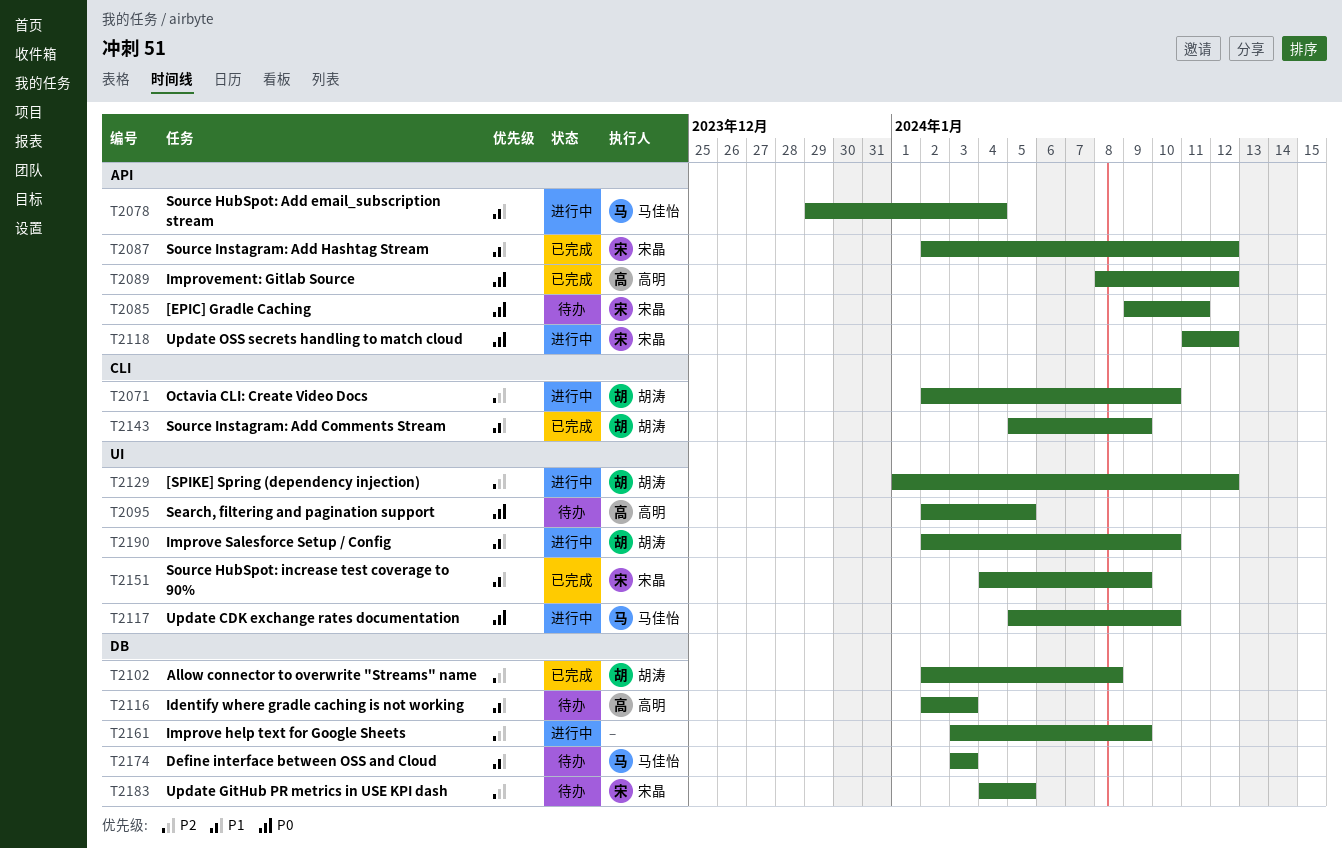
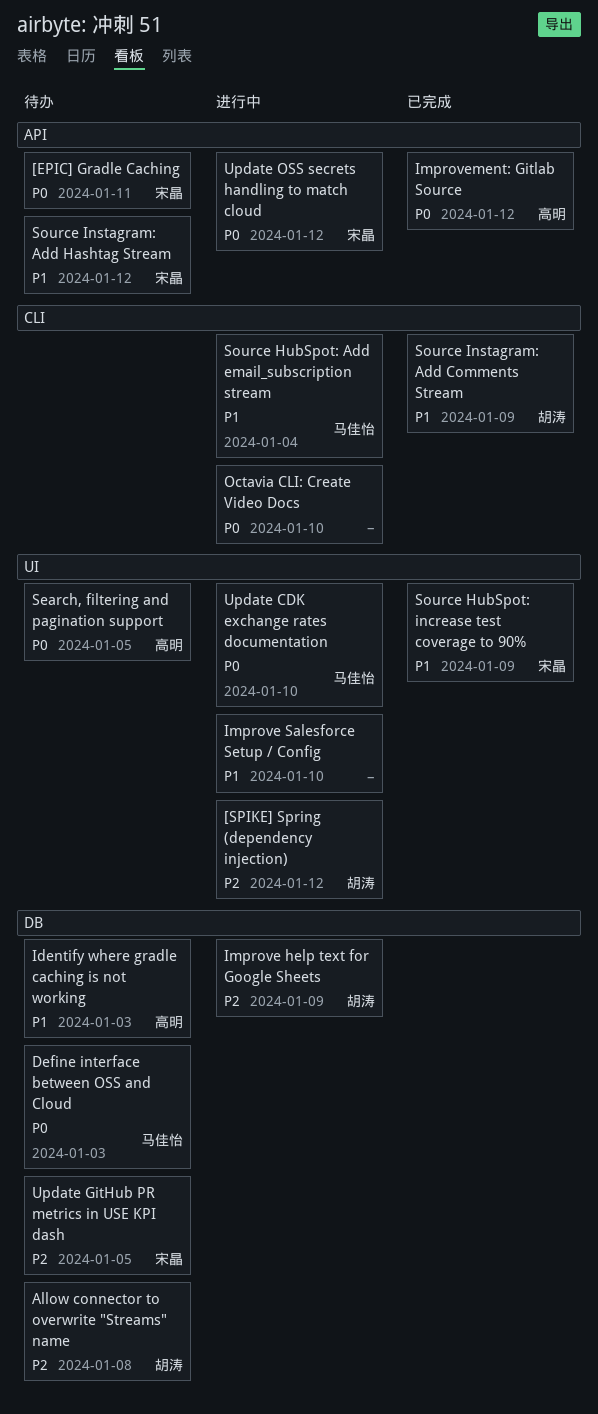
Allow connector to overwrite "Streams" name, status: 已完成 -> 待办
Define interface between OSS and Cloud, priority: P1 -> P0
Improve help text for Google Sheets, owner: none -> 胡涛
Improve Salesforce Setup / Config, owner: 胡涛 -> none
Octavia CLI: Create Video Docs, owner: 胡涛 -> none
Octavia CLI: Create Video Docs, priority: P2 -> P0
Source HubSpot: Add email_subscription stream, label: API -> CLI
Source Instagram: Add Hashtag Stream, status: 已完成 -> 待办

